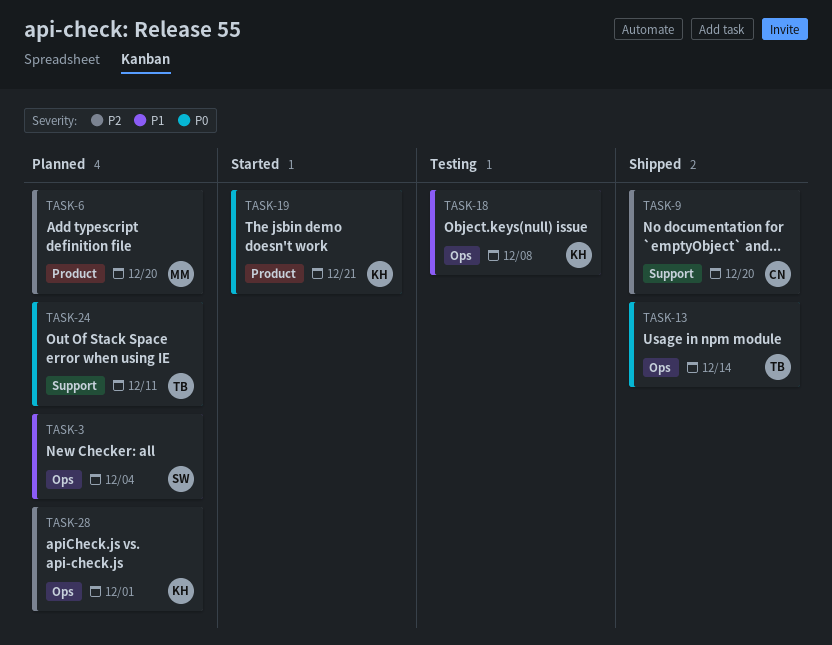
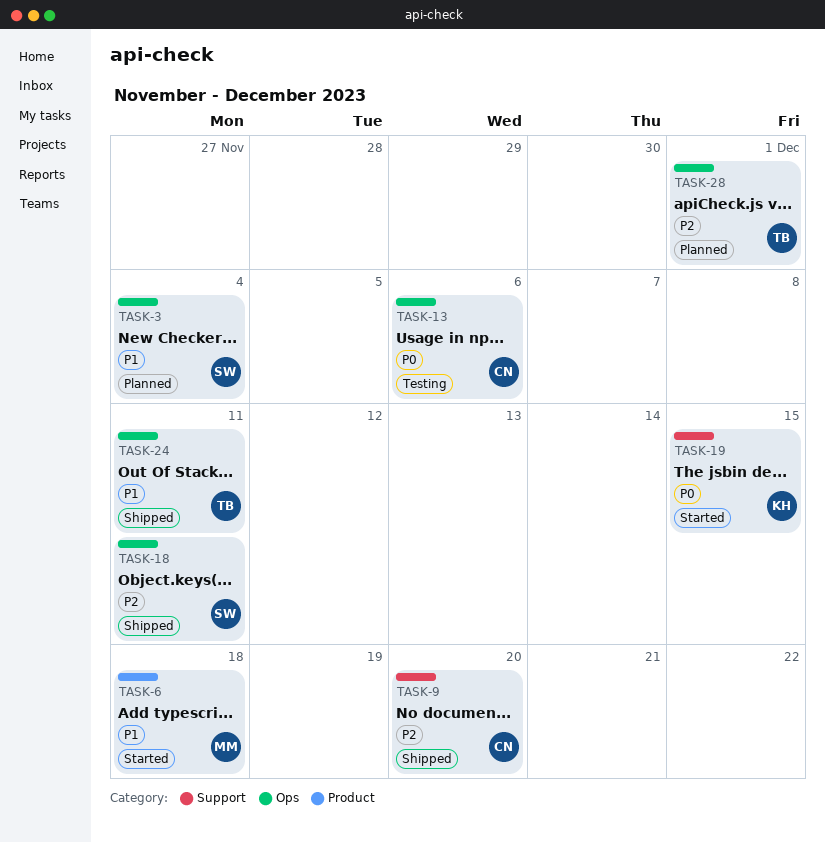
TASK-6, status: Planned -> Started
TASK-6, priority: P2 -> P1
TASK-6, due: Dec 20 -> Dec 18
TASK-13, status: Shipped -> Testing
TASK-13, owner: TB -> CN
TASK-13, due: Dec 14 -> Dec 6
TASK-18, status: Testing -> Shipped
TASK-18, owner: KH -> SW
TASK-18, priority: P1 -> P2
TASK-18, due: Dec 8 -> Dec 11
TASK-19, label: Product -> Support
TASK-19, due: Dec 21 -> Dec 15
TASK-24, status: Planned -> Shipped
TASK-24, priority: P0 -> P1
TASK-24, label: Support -> Ops
TASK-28, owner: KH -> TB

